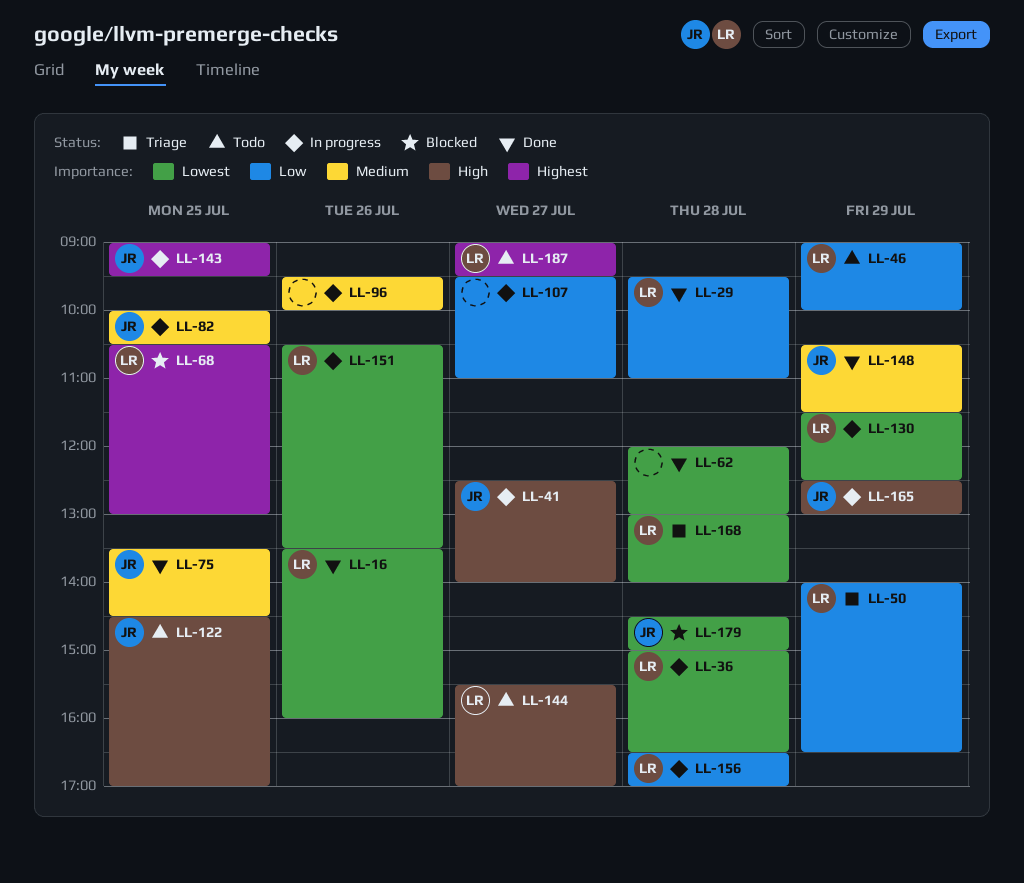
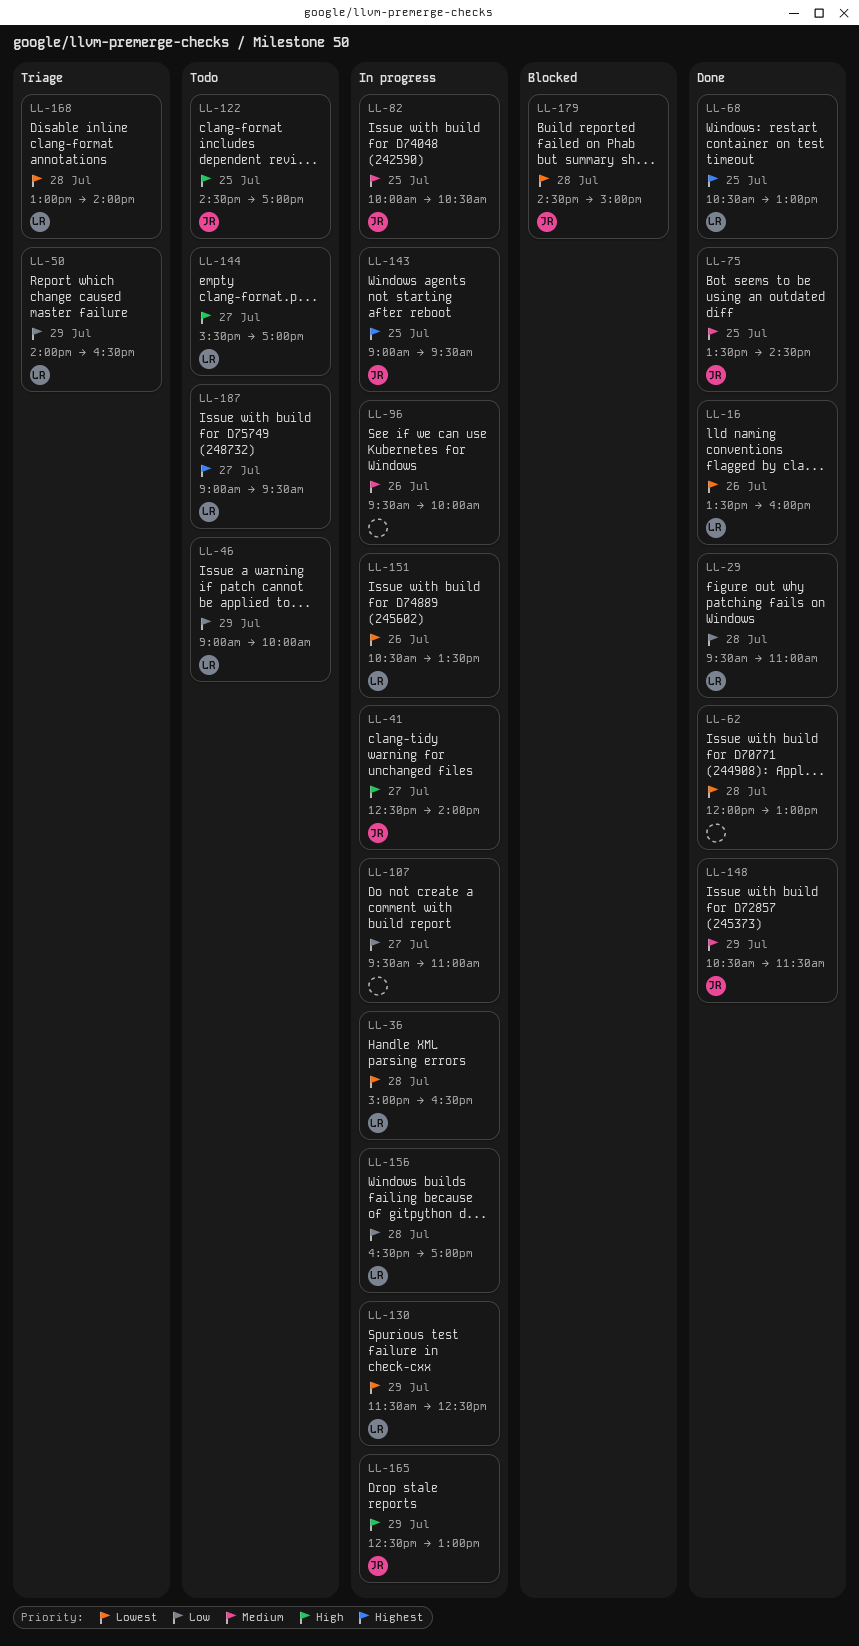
LL-68, status: Blocked -> Done

